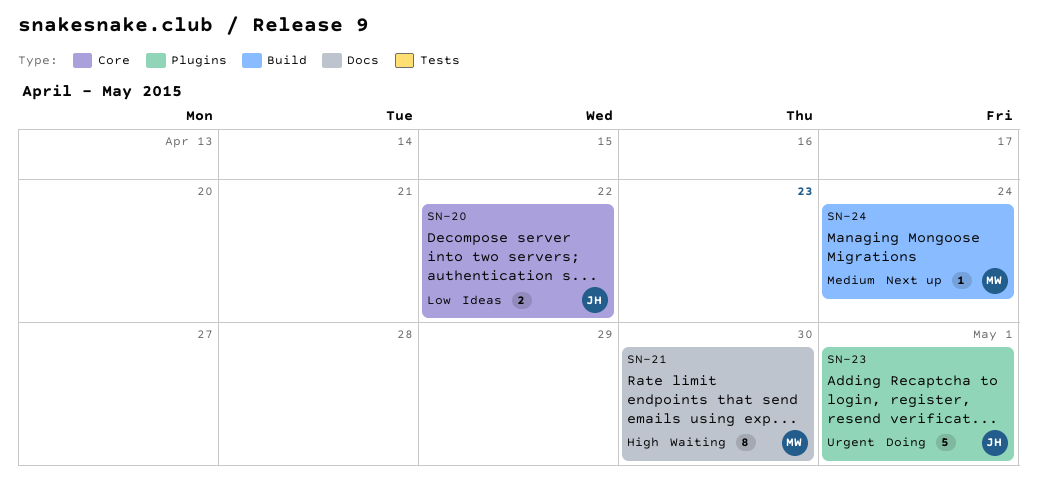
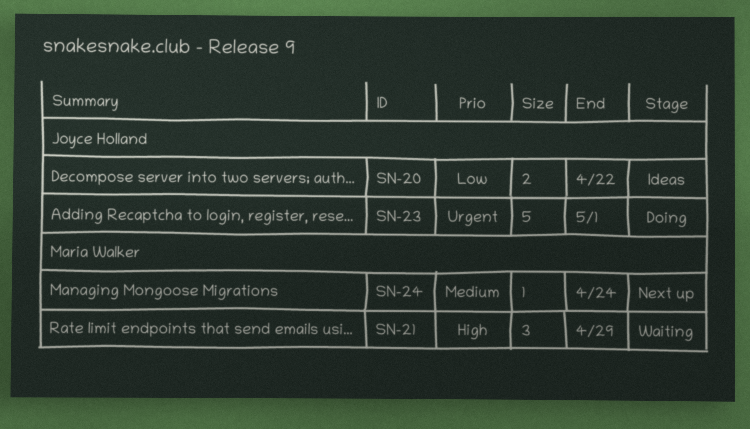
SN-21, estimate: 8 -> 3
SN-21, due: Apr 30 -> Apr 29

